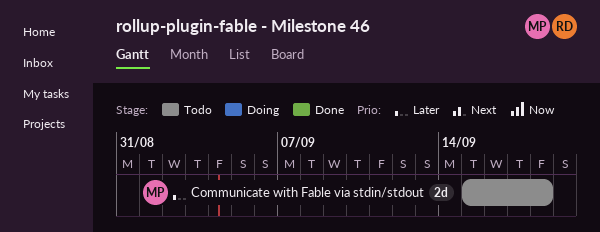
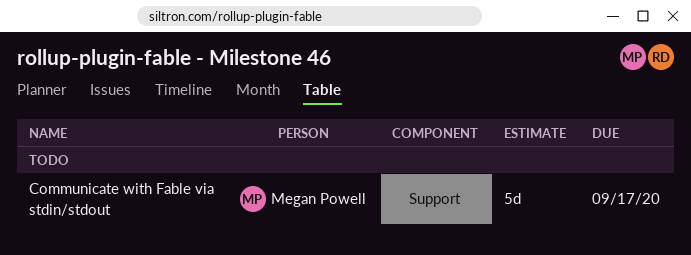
Communicate with Fable via stdin/stdout, estimate: 2d -> 5d
Communicate with Fable via stdin/stdout, due: Sep 18 -> Sep 17

